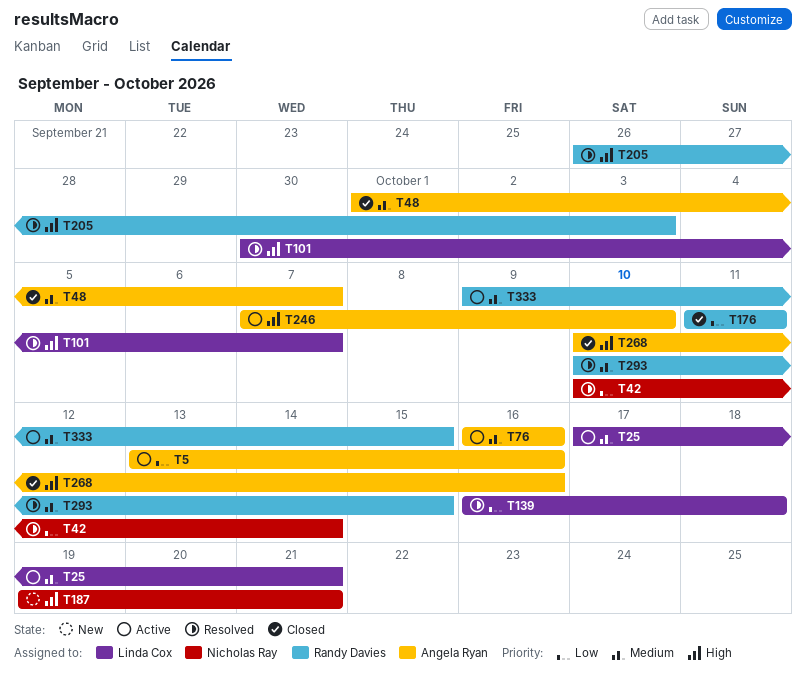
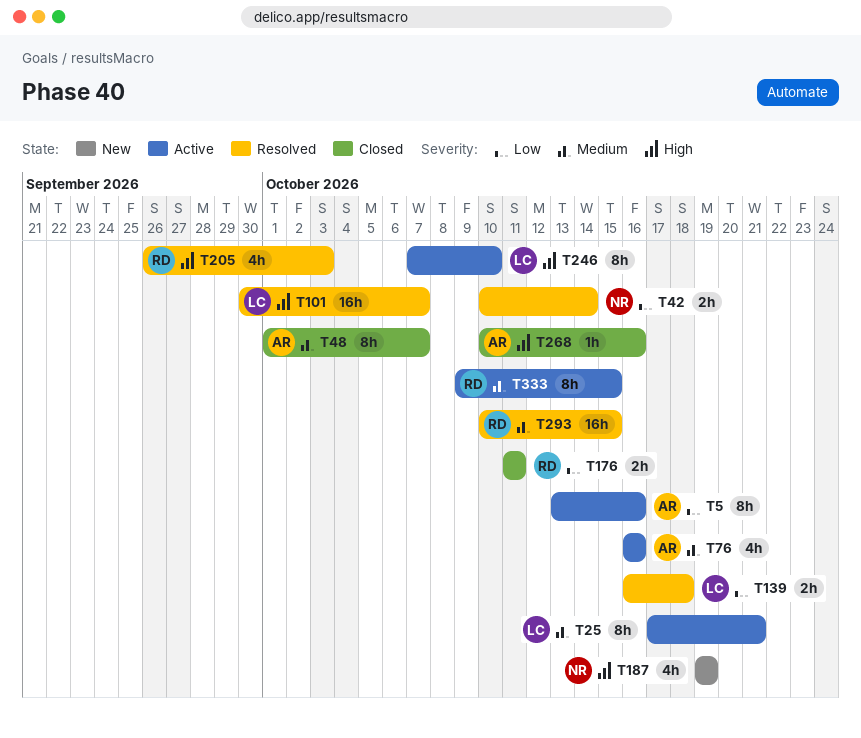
T187, due: Oct 21 -> Oct 19
T246, owner: Angela Ryan -> Linda Cox

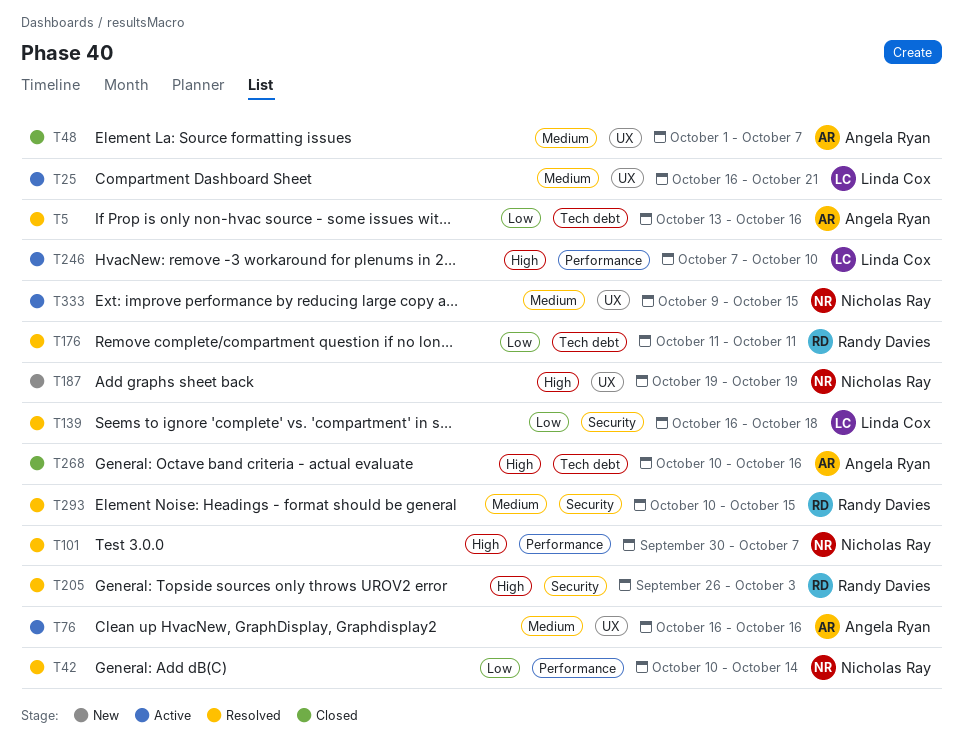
T5, status: Active -> Resolved
T25, start: Oct 17 -> Oct 16
T101, owner: Linda Cox -> Nicholas Ray
T176, status: Closed -> Resolved
T333, owner: Randy Davies -> Nicholas Ray

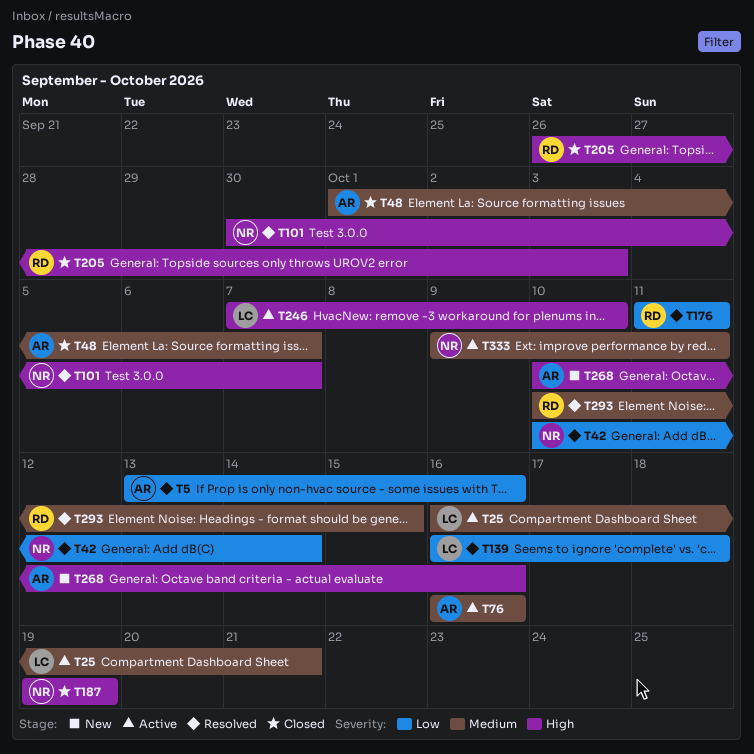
T187, status: New -> Closed
T205, status: Resolved -> Closed
T268, status: Closed -> New
T333, due: Oct 15 -> Oct 11

